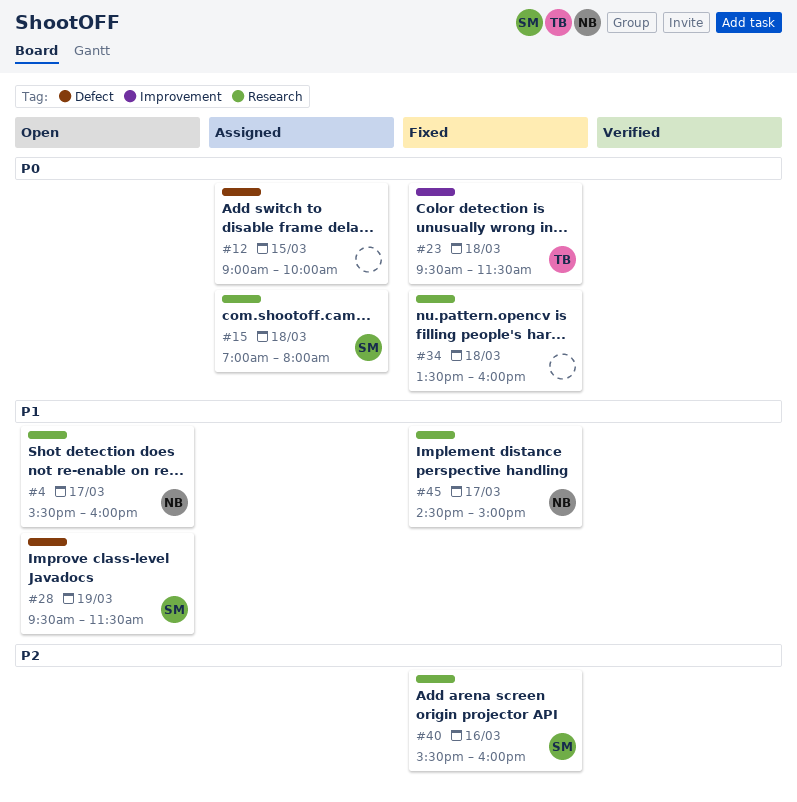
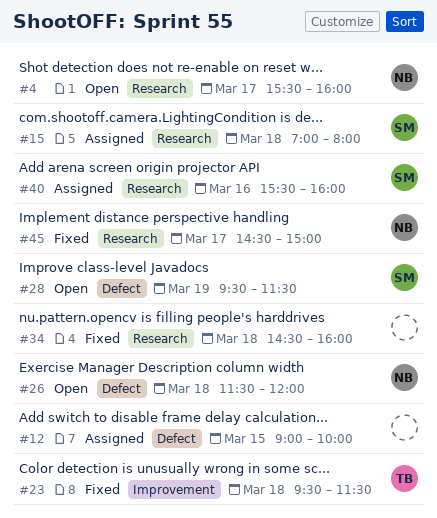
#26: none -> present
#34, begins: 13:30 -> 14:30
#40, status: Fixed -> Assigned

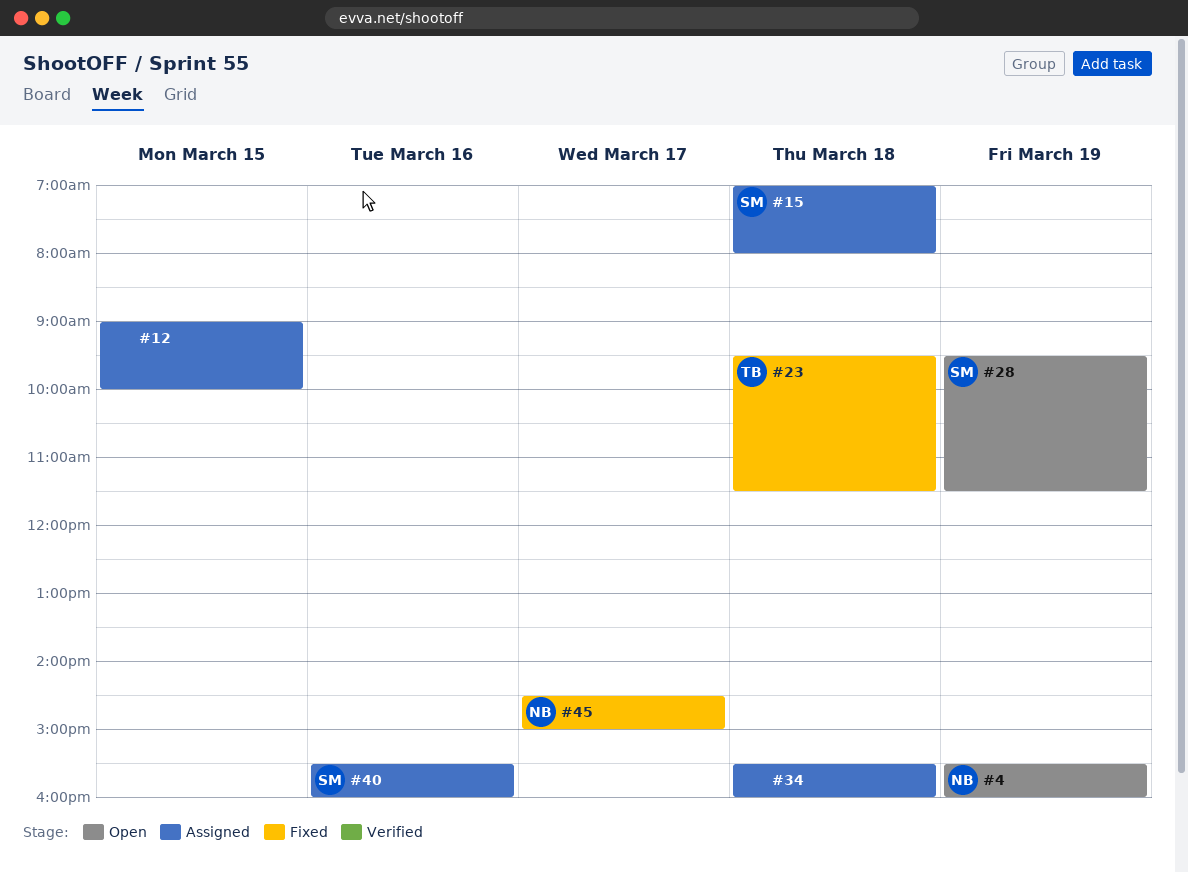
#4, day: Mar 17 -> Mar 19
#26: present -> none
#34, status: Fixed -> Assigned
#34, begins: 14:30 -> 15:30

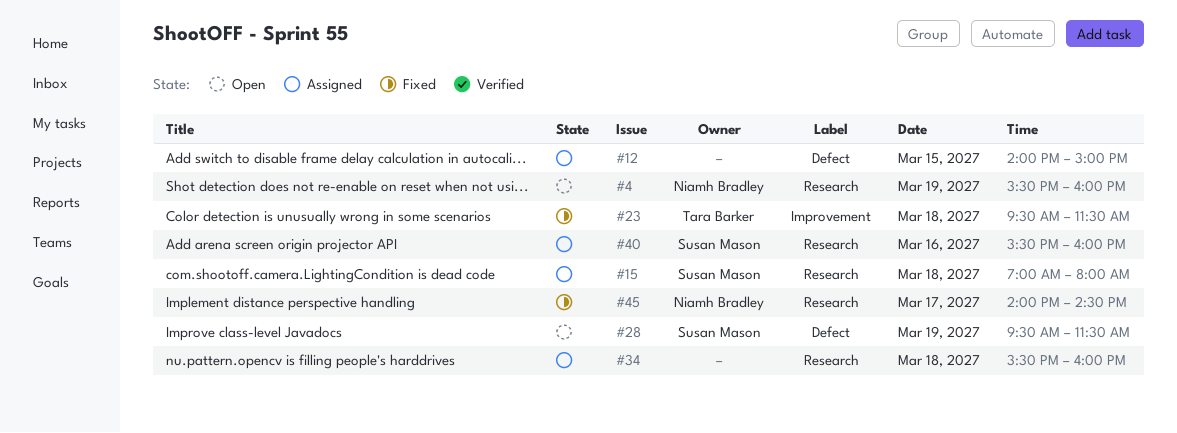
#12, begins: 09:00 -> 14:00
#12, ends: 10:00 -> 15:00
#45, begins: 14:30 -> 14:00
#45, ends: 15:00 -> 14:30

